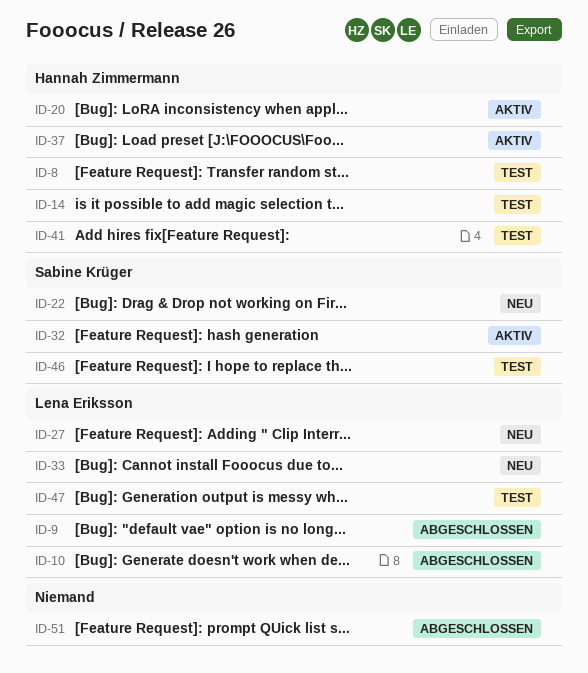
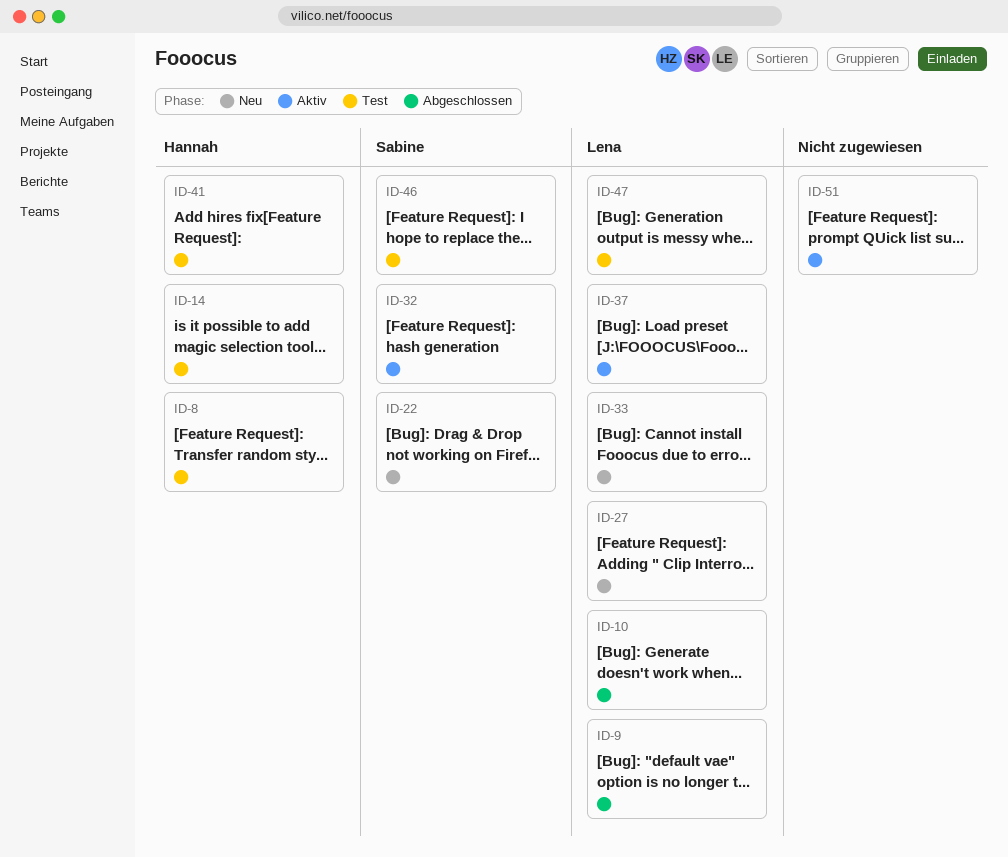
ID-20: present -> none
ID-37, owner: Hannah Zimmermann -> Lena Eriksson
ID-51, status: Abgeschlossen -> Aktiv

